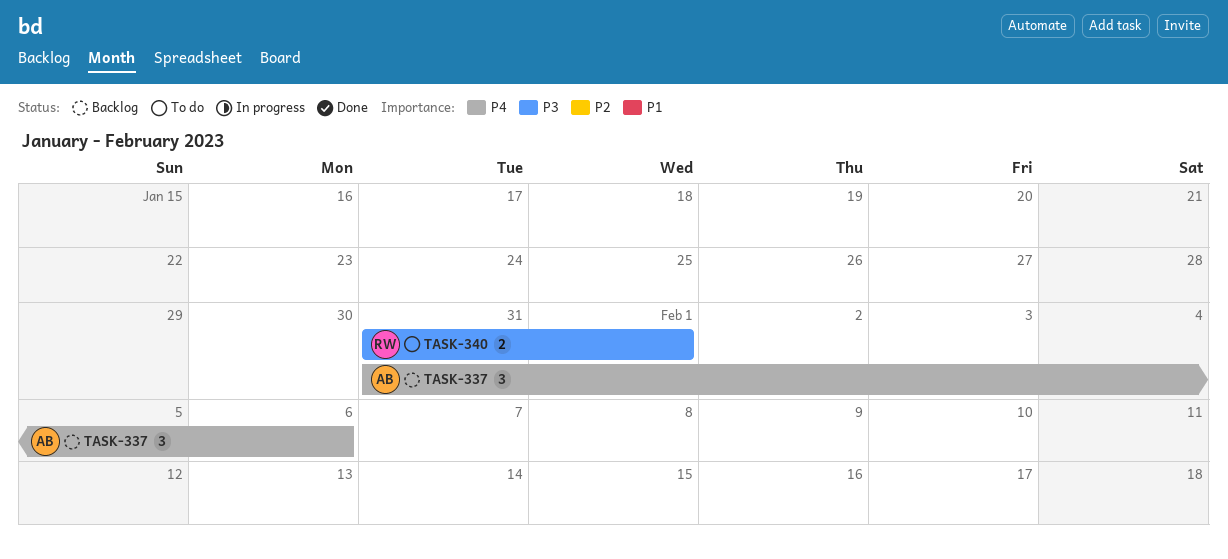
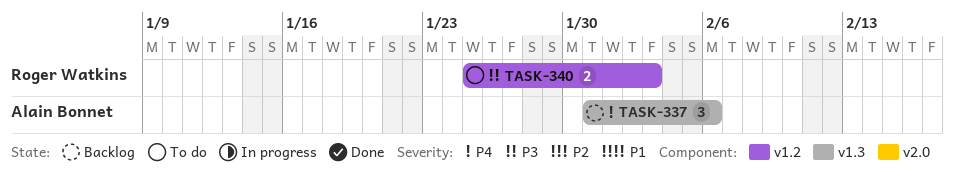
TASK-340, start: Jan 31 -> Jan 25
TASK-340, due: Feb 1 -> Feb 3

